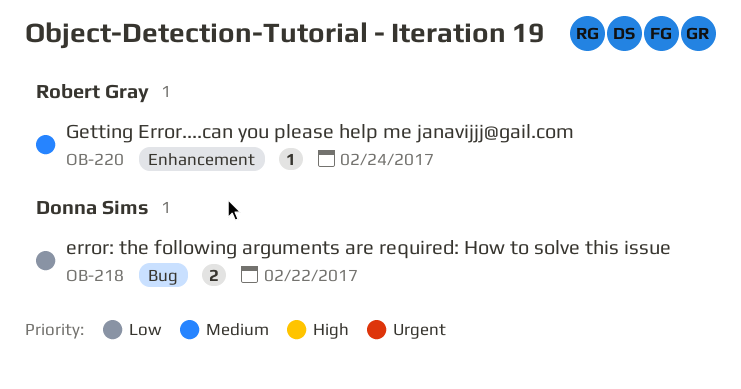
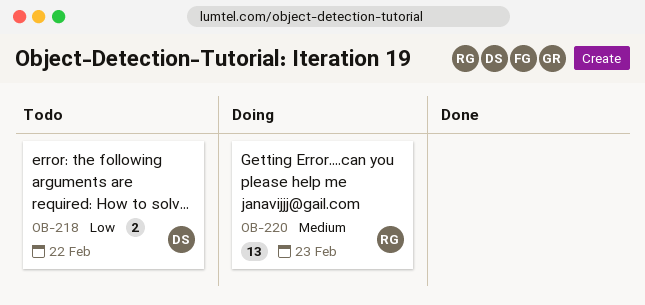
OB-220, estimate: 1 -> 13
OB-220, due: Feb 24 -> Feb 23

